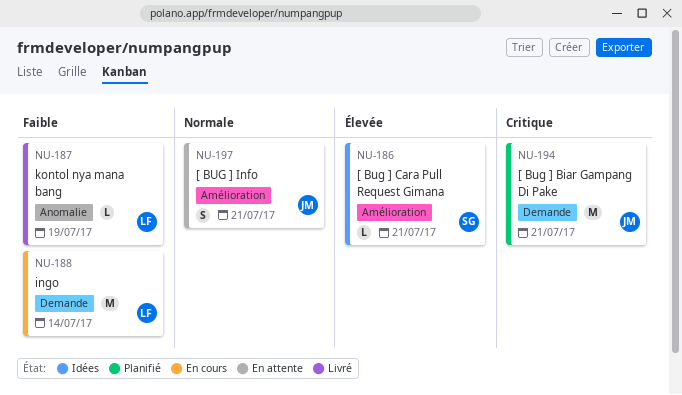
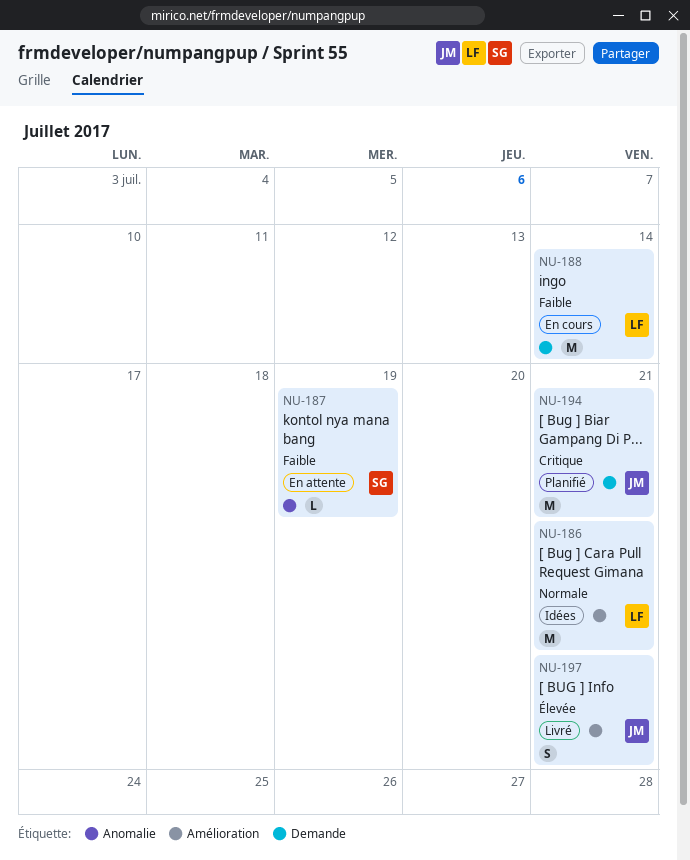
NU-186, owner: SG -> LF
NU-186, priority: Élevée -> Normale
NU-186, estimate: L -> M
NU-187, status: Livré -> En attente
NU-187, owner: LF -> SG
NU-197, status: En attente -> Livré
NU-197, priority: Normale -> Élevée

